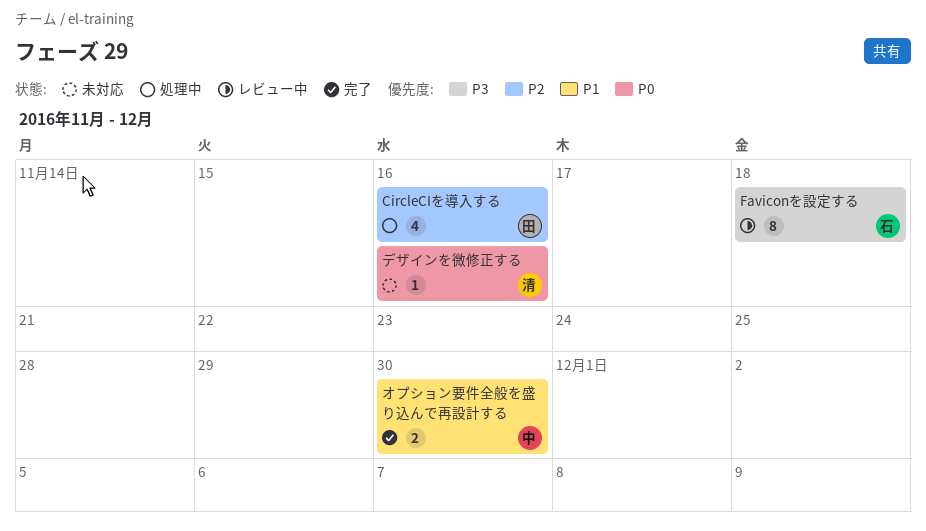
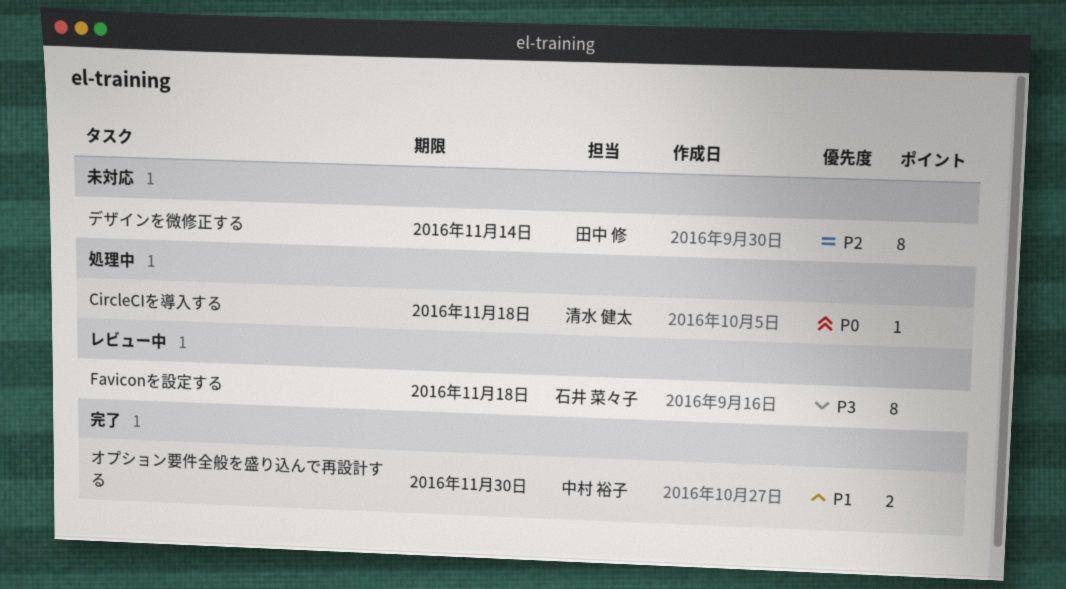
CircleCIを導入する, owner: 田中 修 -> 清水 健太
CircleCIを導入する, priority: P2 -> P0
CircleCIを導入する, estimate: 4 -> 1
CircleCIを導入する, due: Nov 16 -> Nov 18
デザインを微修正する, owner: 清水 健太 -> 田中 修
デザインを微修正する, priority: P0 -> P2
デザインを微修正する, estimate: 1 -> 8
デザインを微修正する, due: Nov 16 -> Nov 14

